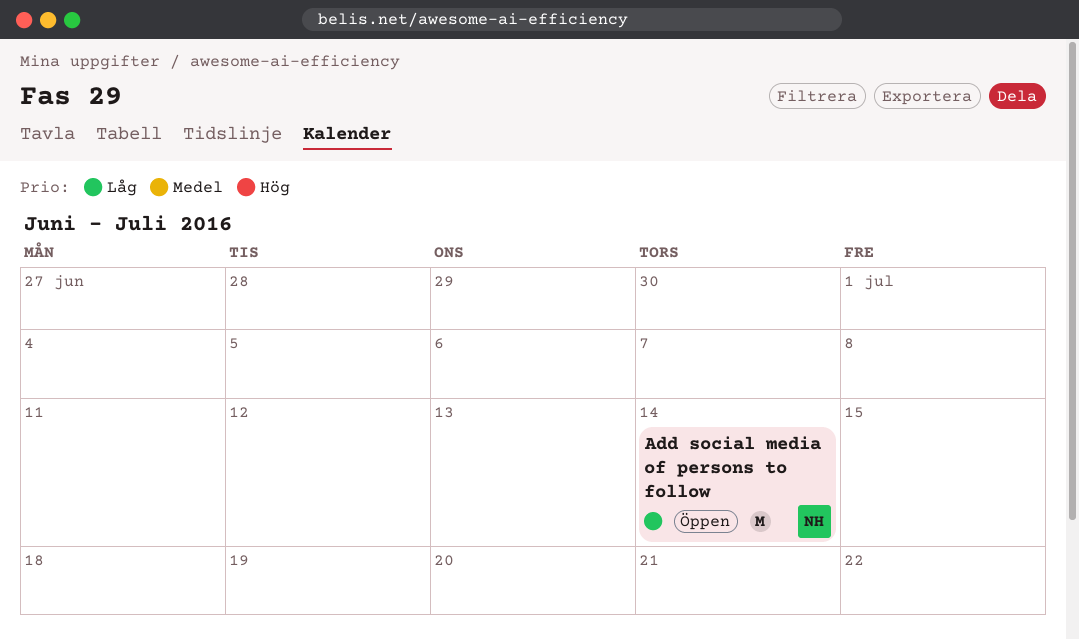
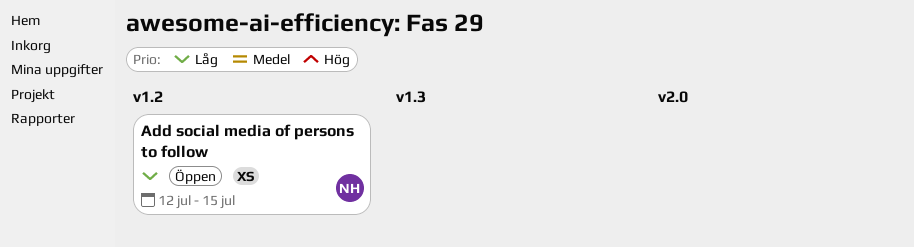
Add social media of persons to follow, estimate: M -> XS
Add social media of persons to follow, due: Jul 14 -> Jul 15

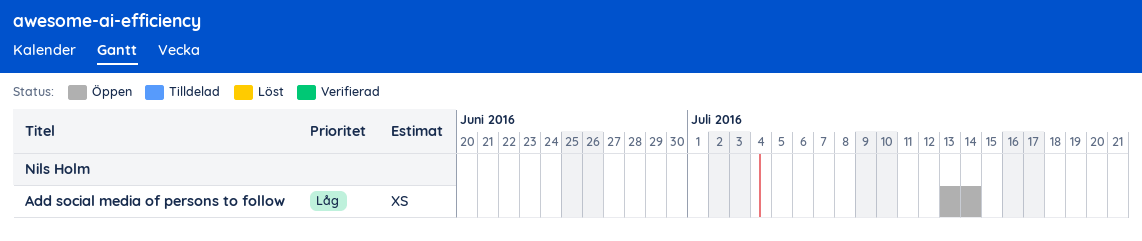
Add social media of persons to follow, start: Jul 12 -> Jul 13
Add social media of persons to follow, due: Jul 15 -> Jul 14

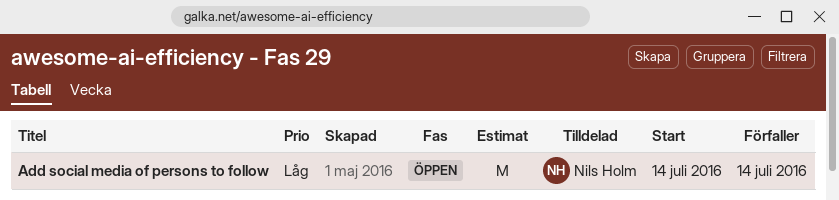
Add social media of persons to follow, estimate: XS -> M
Add social media of persons to follow, start: Jul 13 -> Jul 14

